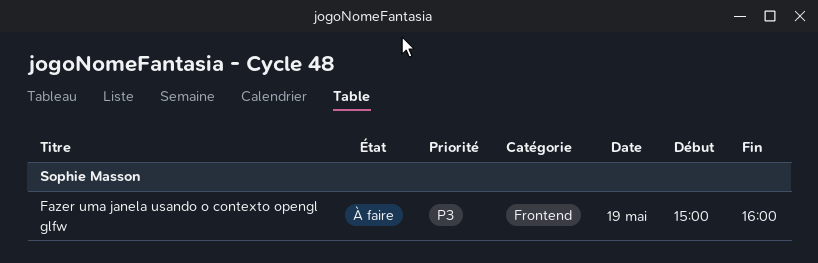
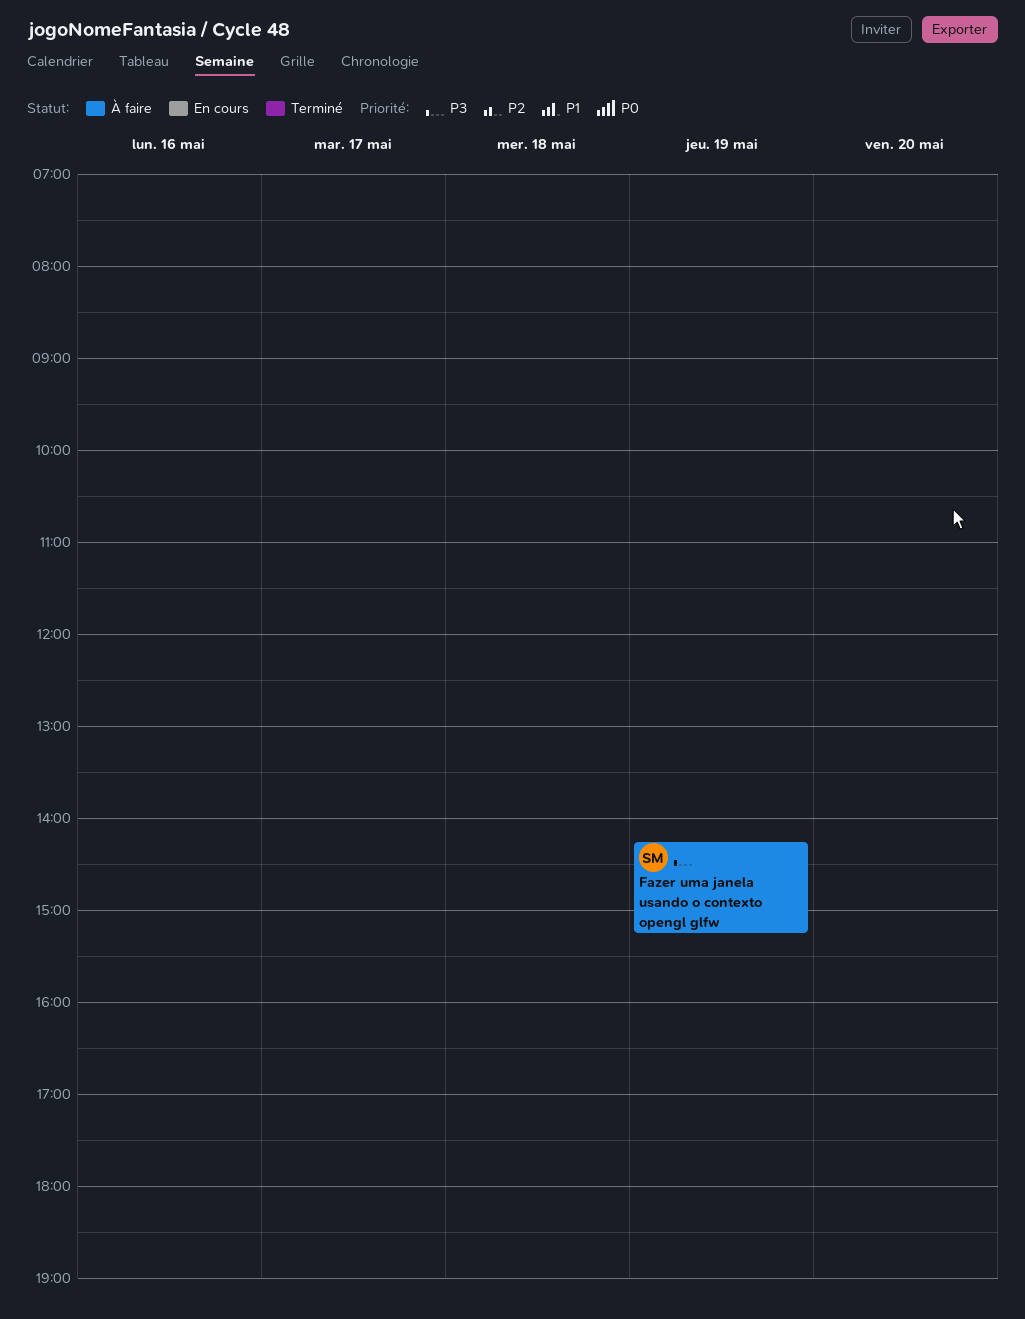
Fazer uma janela usando o contexto opengl glfw, begins: 15:00 -> 14:15
Fazer uma janela usando o contexto opengl glfw, ends: 16:00 -> 15:15

